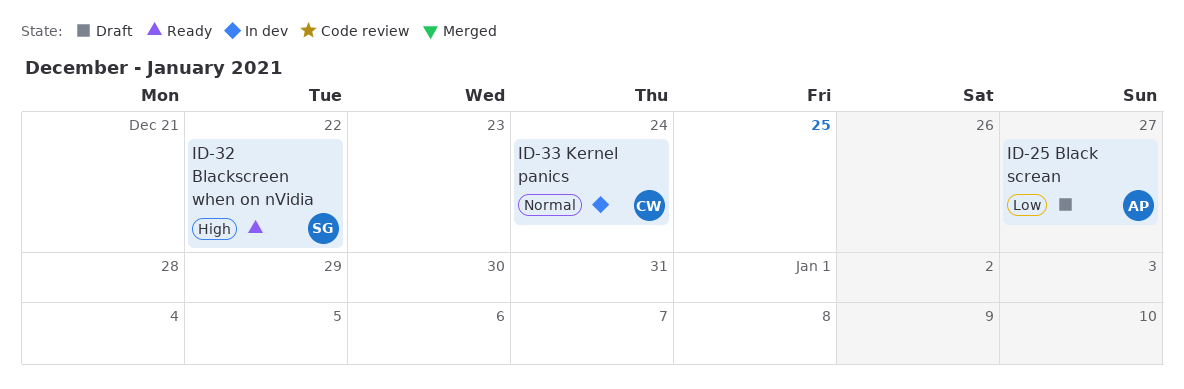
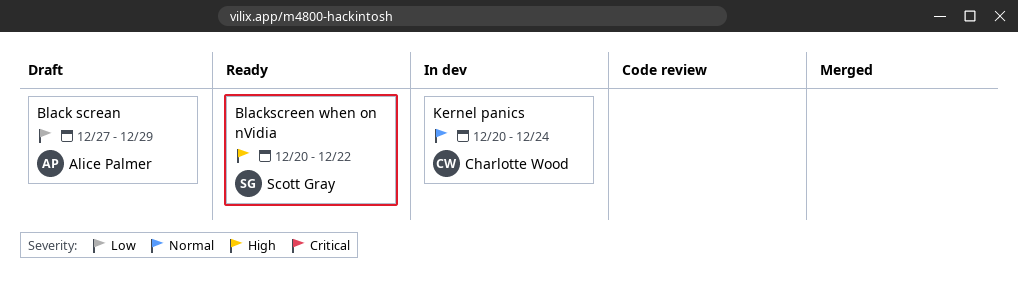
Black screan, due: Dec 27 -> Dec 29

